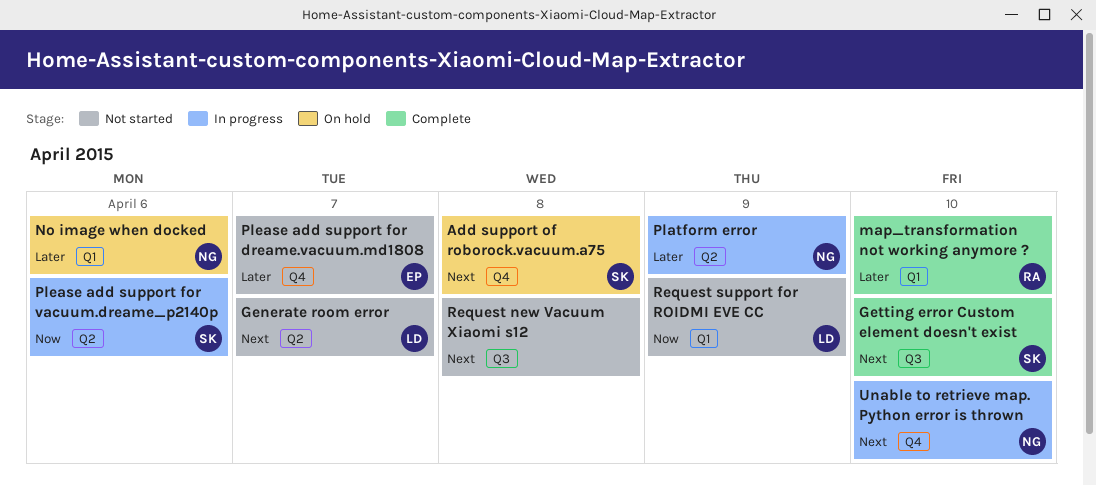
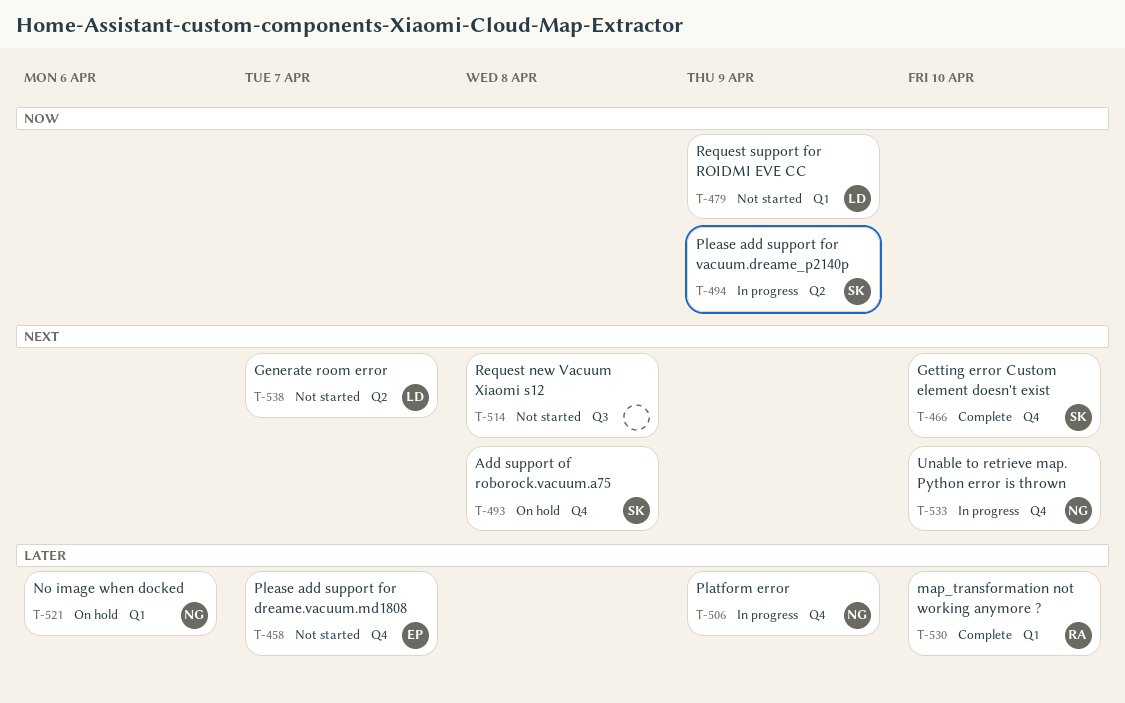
Getting error Custom element doesn't exist, label: Q3 -> Q4
Platform error, label: Q2 -> Q4
Please add support for vacuum.dreame_p2140p, due: Apr 6 -> Apr 9

